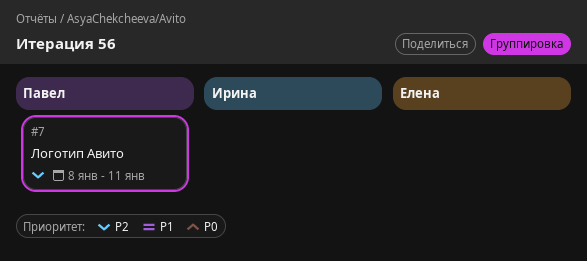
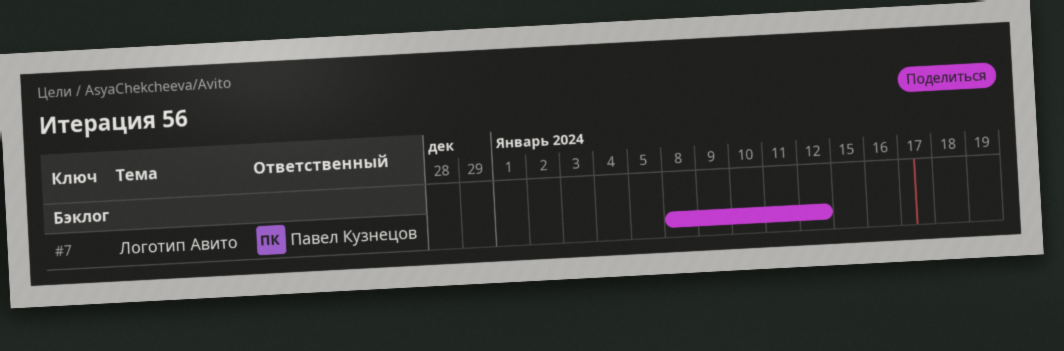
#7, due: Jan 11 -> Jan 12

